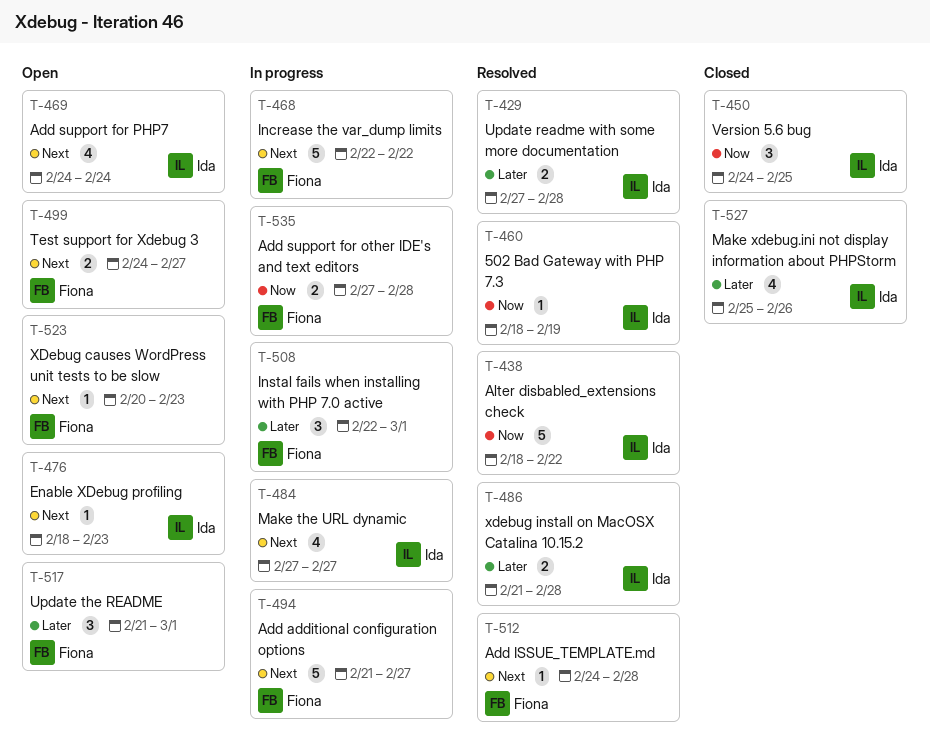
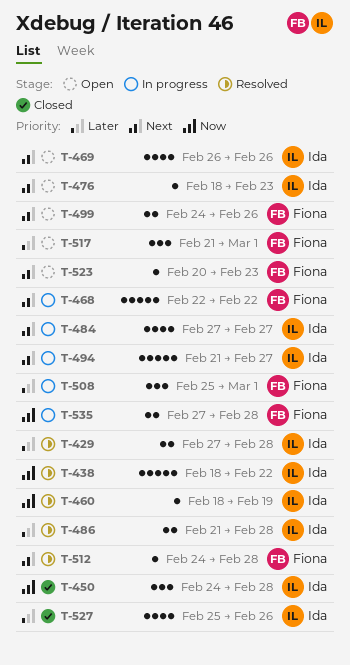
T-450, due: Feb 25 -> Feb 28
T-469, start: Feb 24 -> Feb 26
T-469, due: Feb 24 -> Feb 26
T-494, owner: Fiona -> Ida
T-499, due: Feb 27 -> Feb 26
T-508, start: Feb 22 -> Feb 25

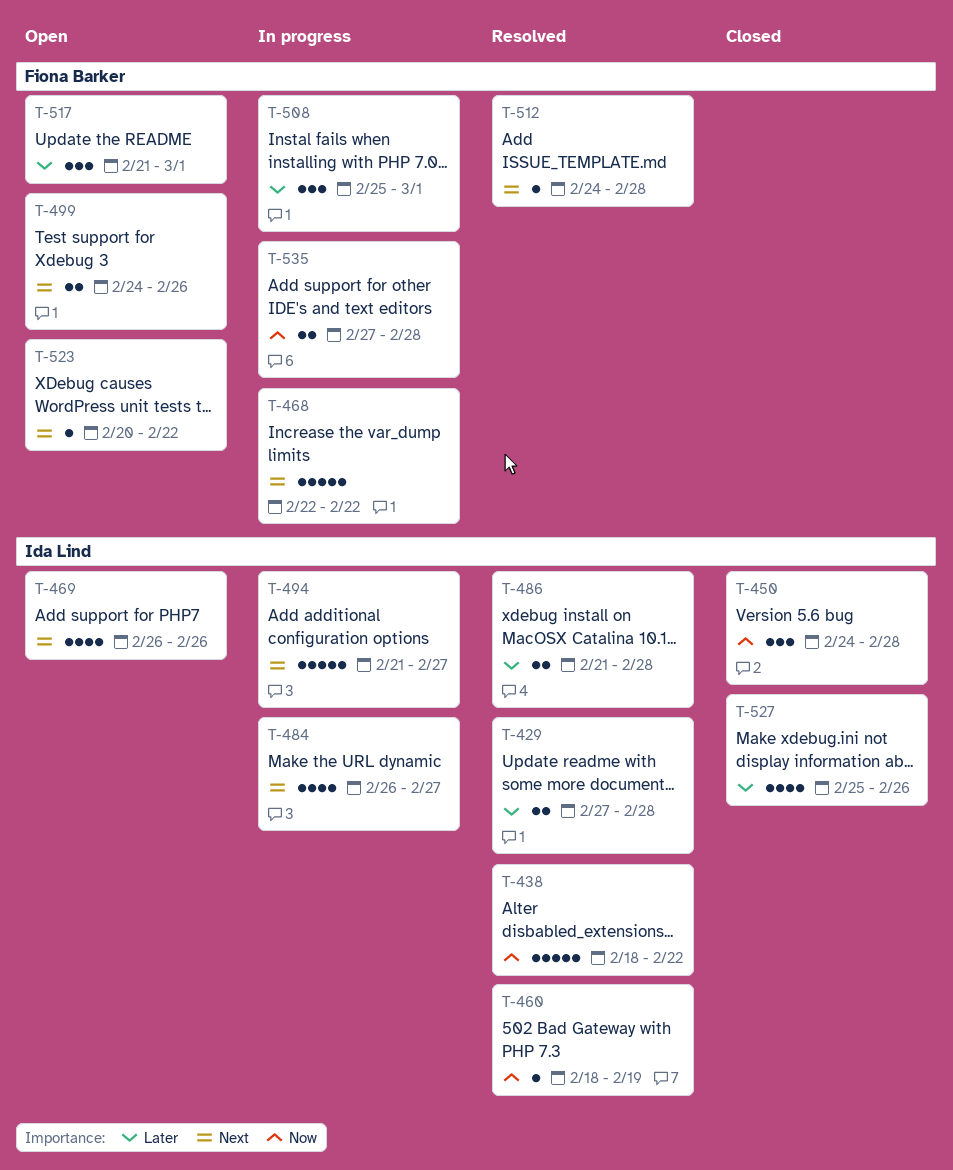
T-476: present -> none
T-484, start: Feb 27 -> Feb 26
T-523, due: Feb 23 -> Feb 22

